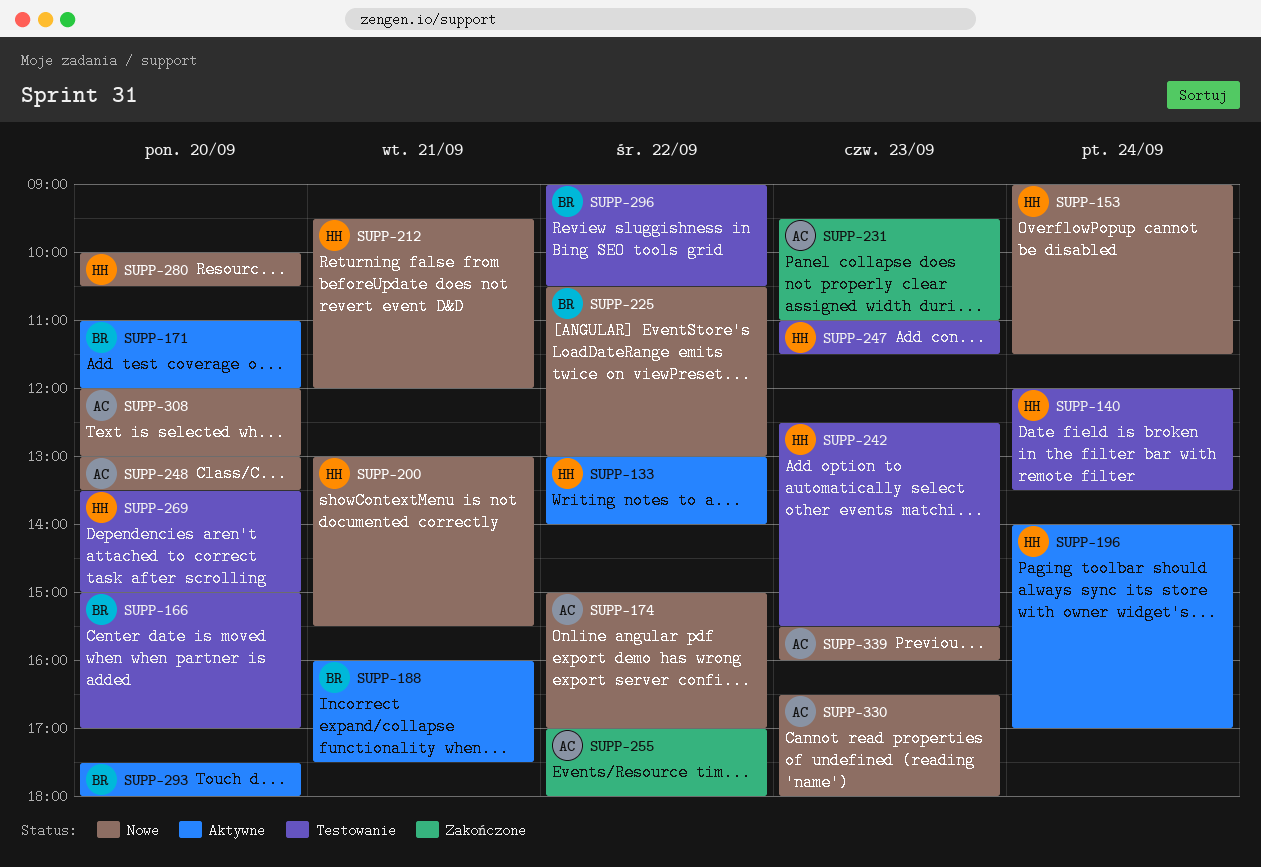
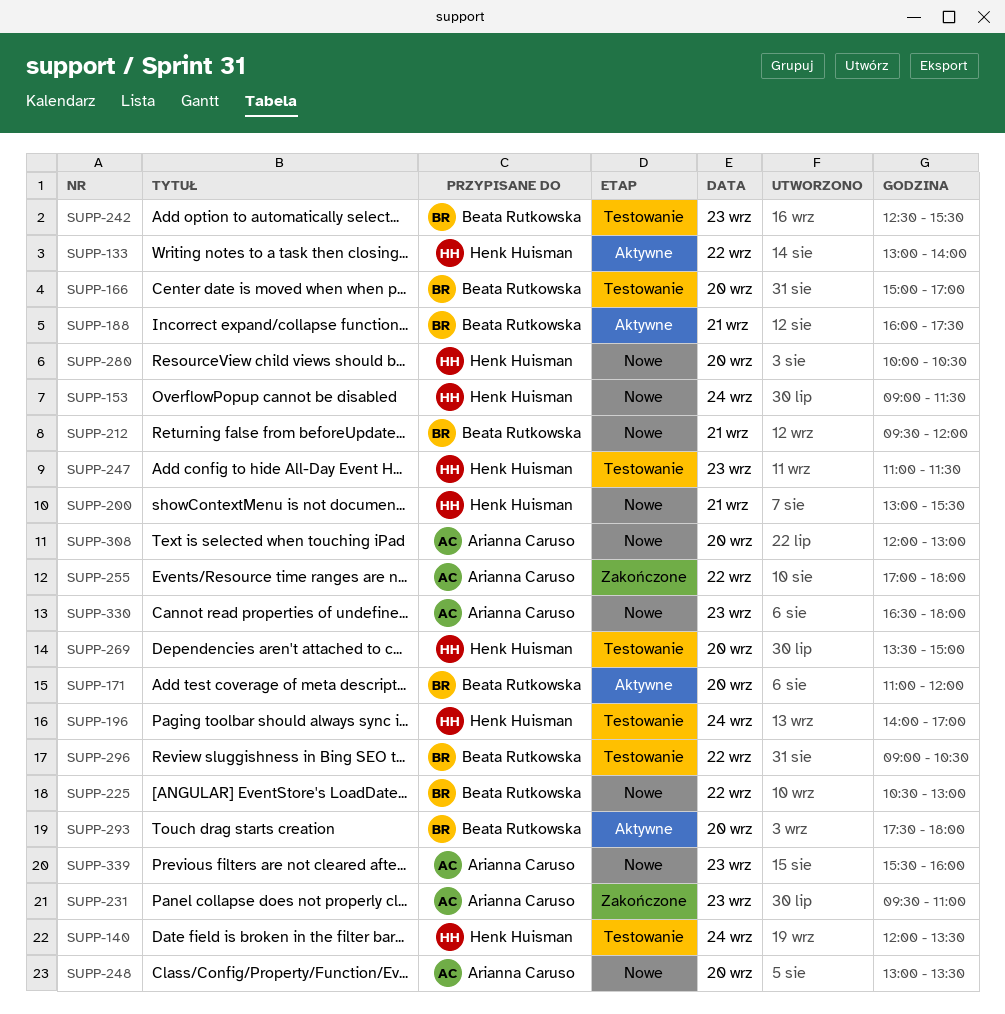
SUPP-174: present -> none
SUPP-196, status: Aktywne -> Testowanie
SUPP-212, owner: Henk Huisman -> Beata Rutkowska
SUPP-242, owner: Henk Huisman -> Beata Rutkowska

